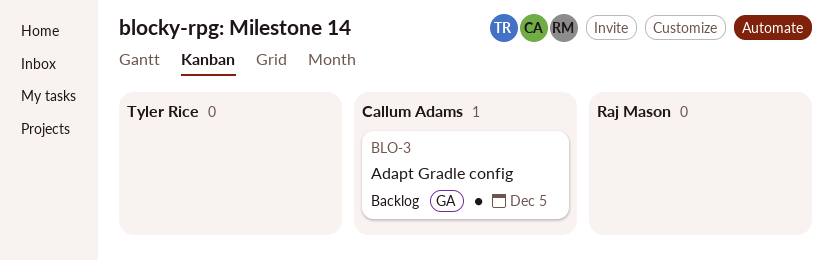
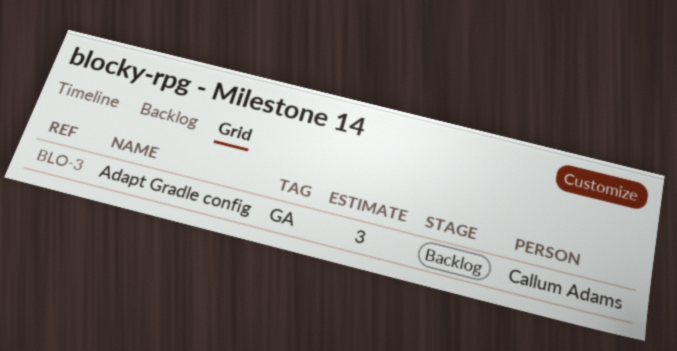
BLO-3, estimate: 1 -> 3

